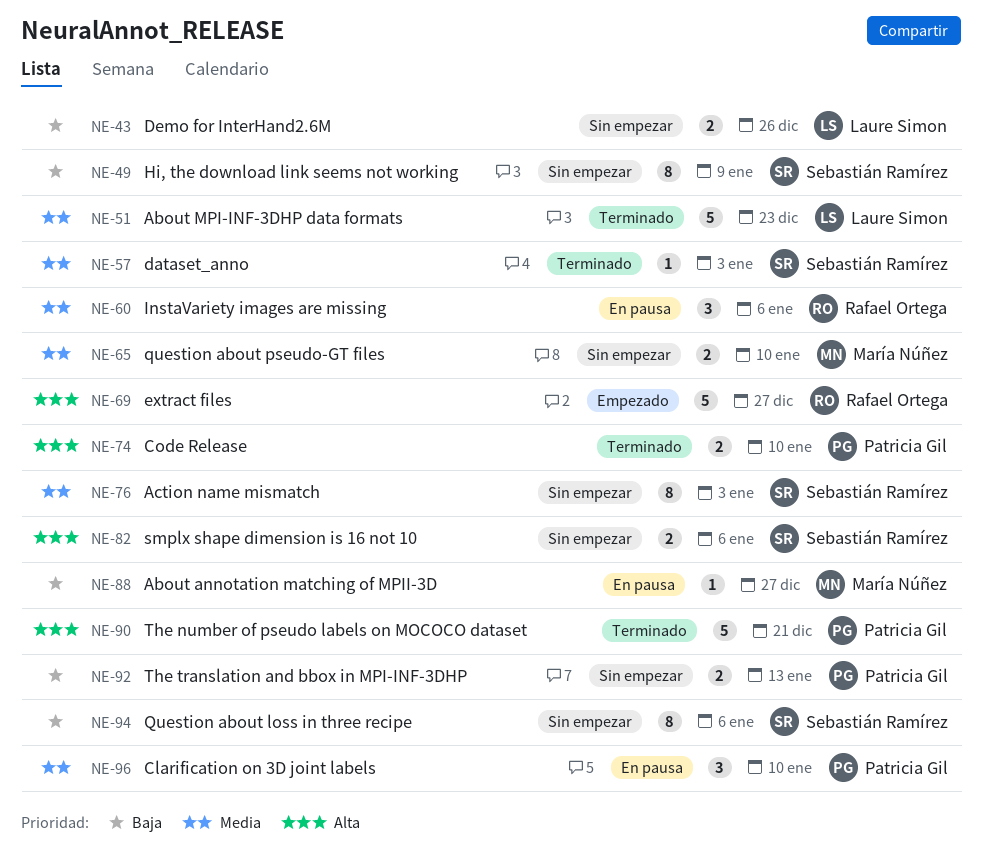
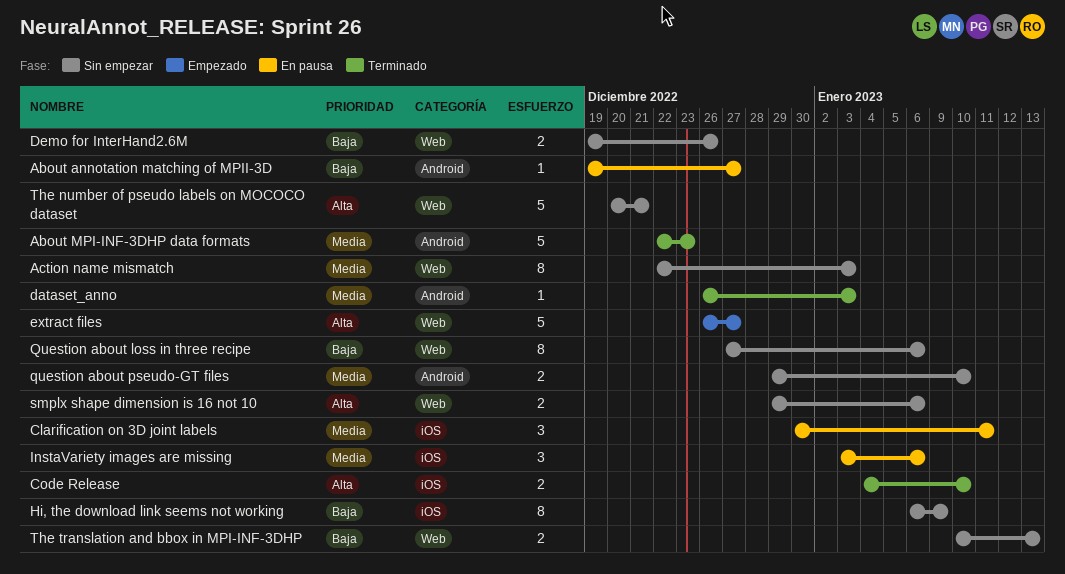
Clarification on 3D joint labels, due: Jan 10 -> Jan 11
The number of pseudo labels on MOCOCO dataset, status: Terminado -> Sin empezar

